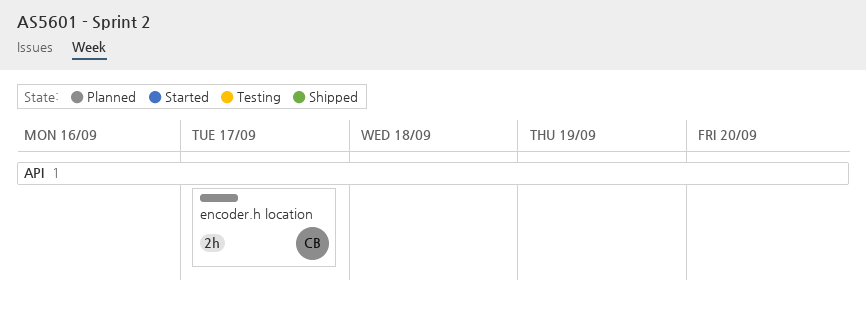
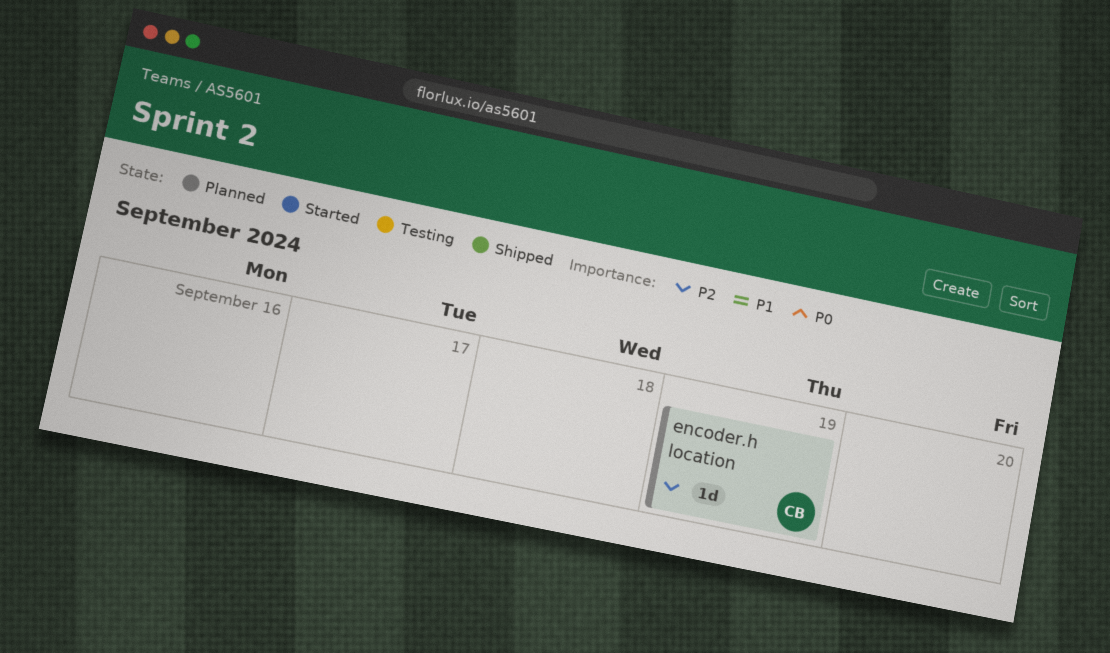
encoder.h location, estimate: 2h -> 1d
encoder.h location, due: Sep 17 -> Sep 19

